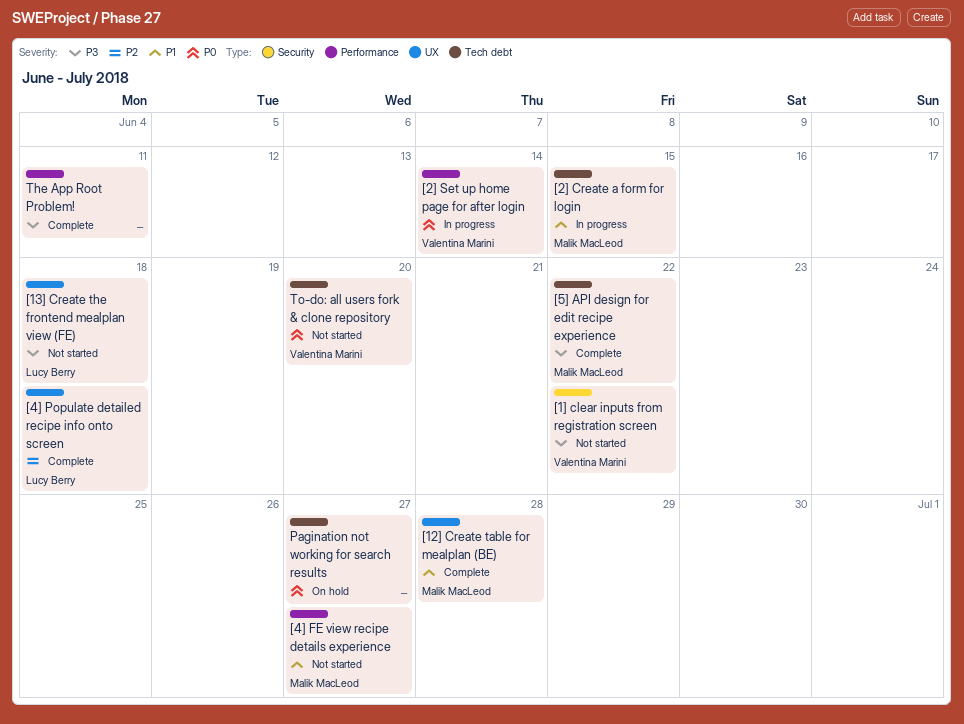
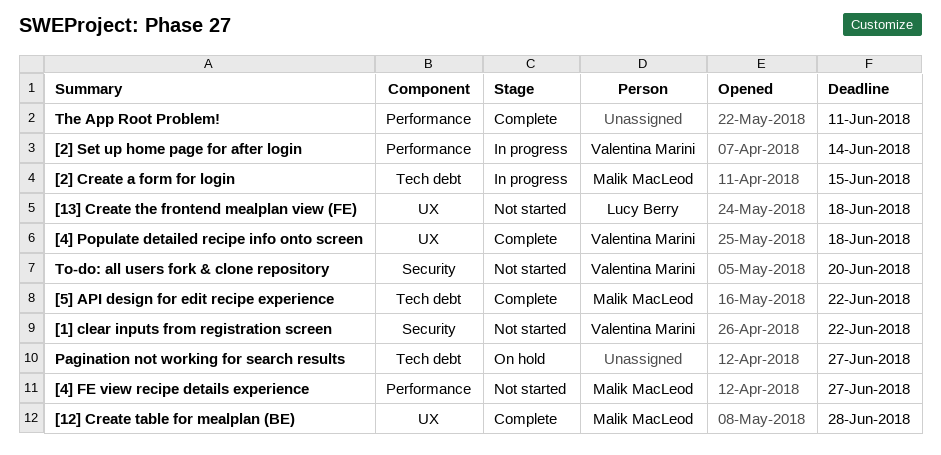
[4] Populate detailed recipe info onto screen, owner: Lucy Berry -> Valentina Marini
To-do: all users fork & clone repository, label: Tech debt -> Security

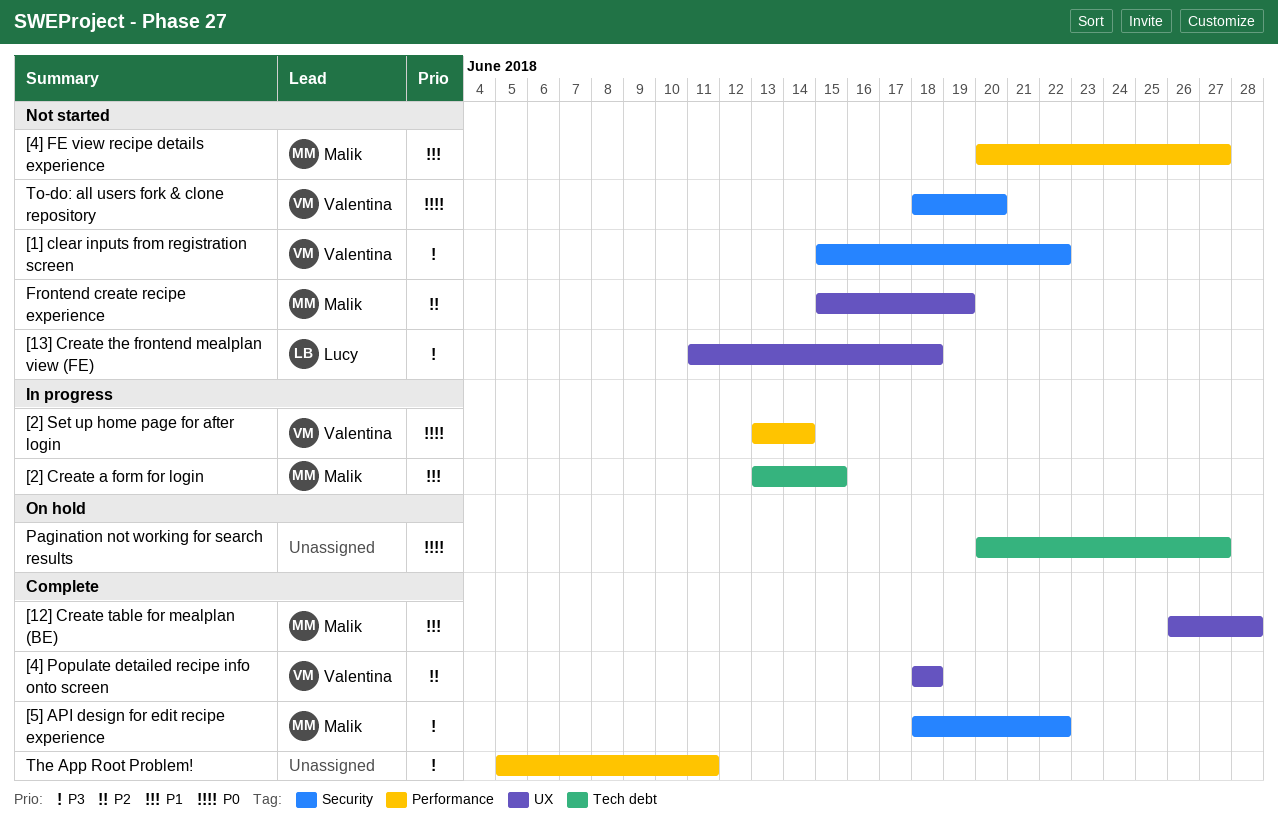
[5] API design for edit recipe experience, label: Tech debt -> Security
Frontend create recipe experience: none -> present

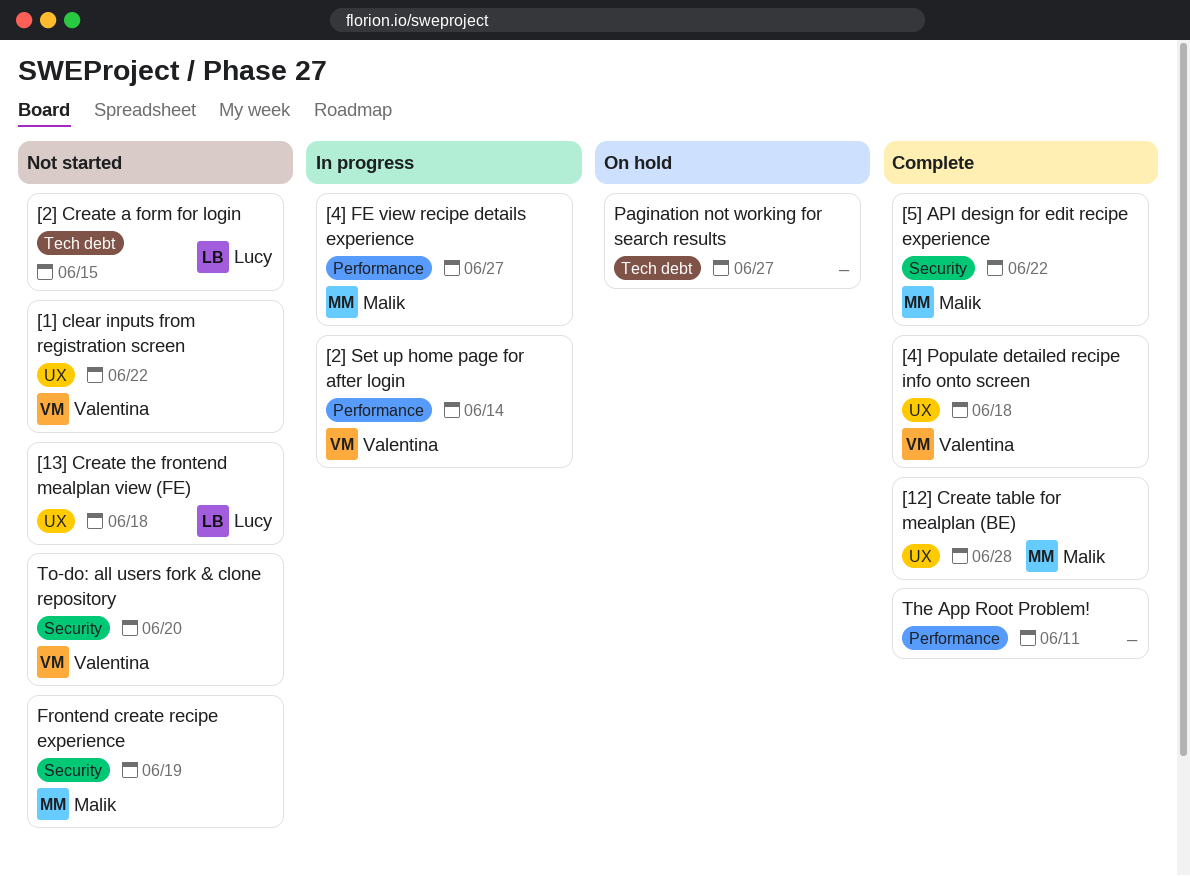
[1] clear inputs from registration screen, label: Security -> UX
[2] Create a form for login, status: In progress -> Not started
[2] Create a form for login, owner: Malik -> Lucy
[4] FE view recipe details experience, status: Not started -> In progress
Frontend create recipe experience, label: UX -> Security

